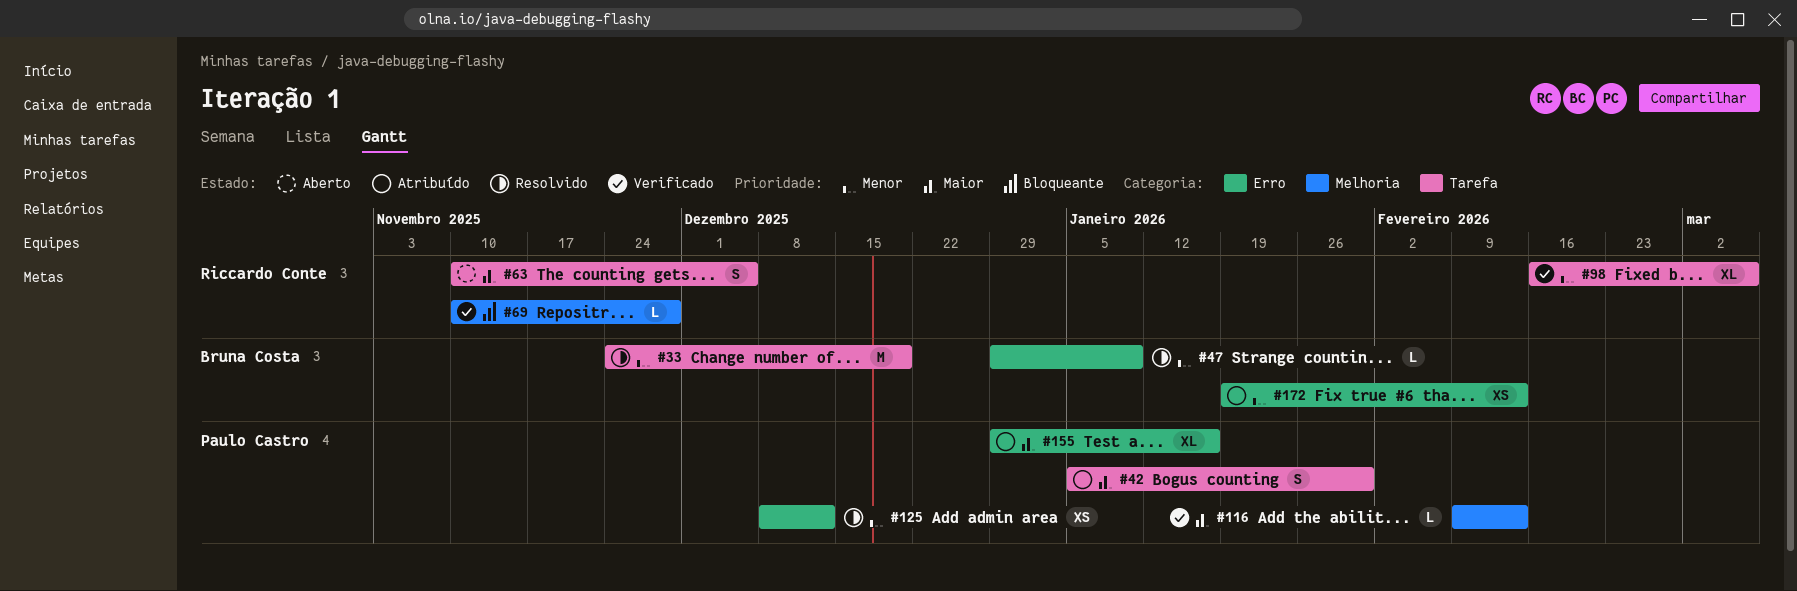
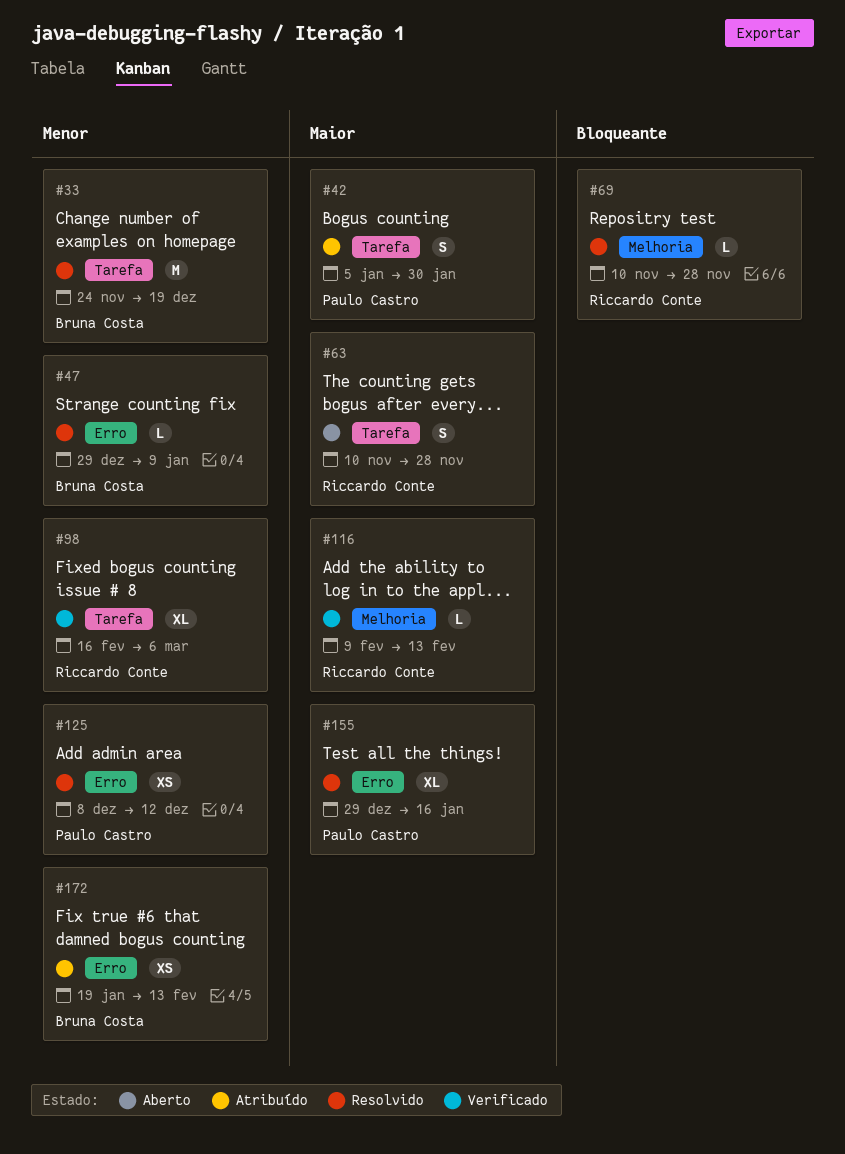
#63, due: Dec 5 -> Nov 28
#69, status: Verificado -> Resolvido
#116, owner: Paulo Castro -> Riccardo Conte
#155, status: Atribuído -> Resolvido

